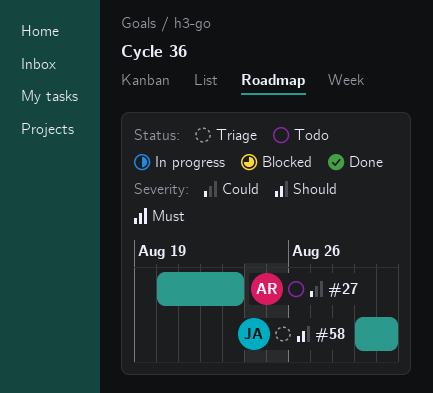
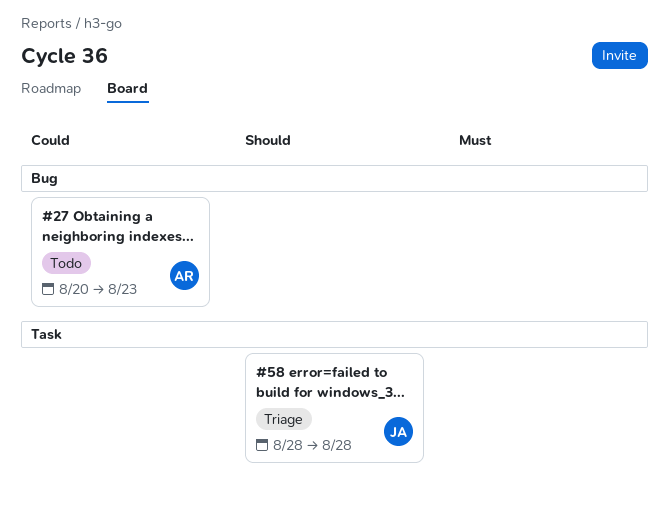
#58, start: Aug 29 -> Aug 28
#58, due: Aug 30 -> Aug 28

